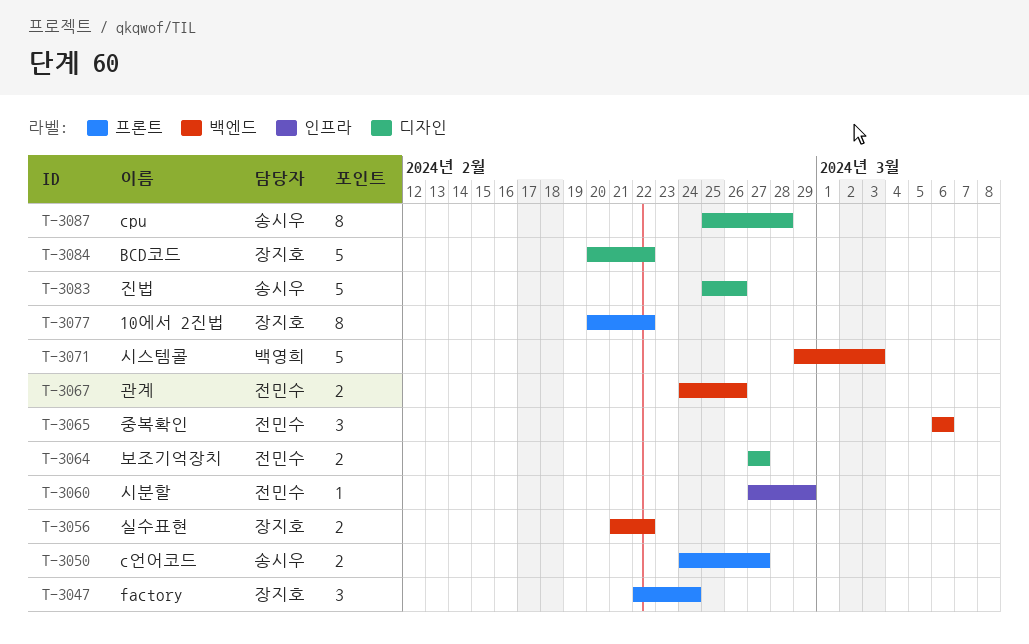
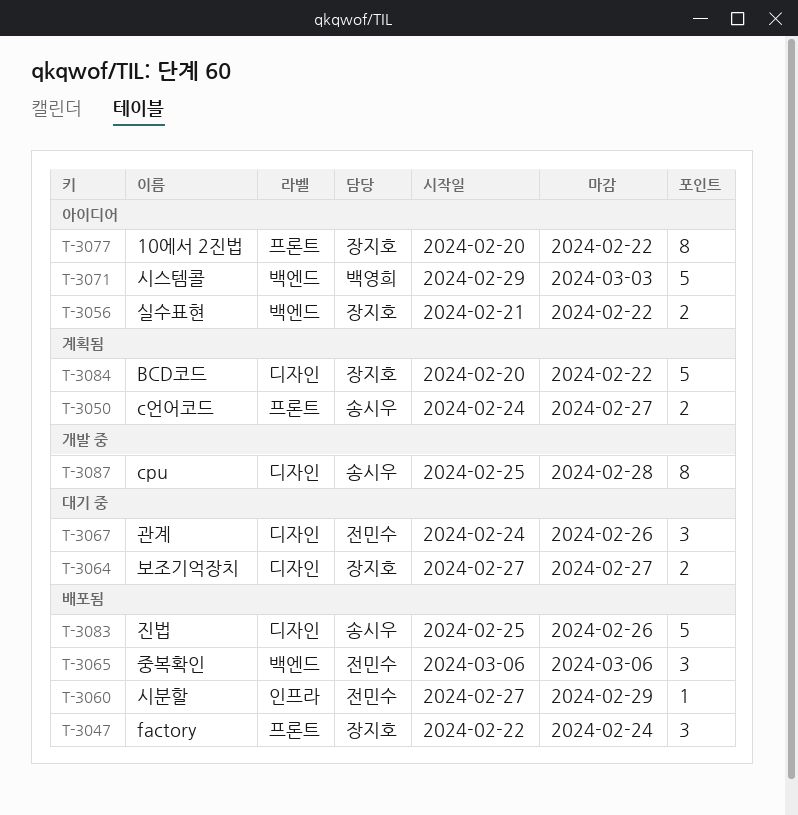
T-3064, owner: 전민수 -> 장지호
T-3067, label: 백엔드 -> 디자인
T-3067, estimate: 2 -> 3

